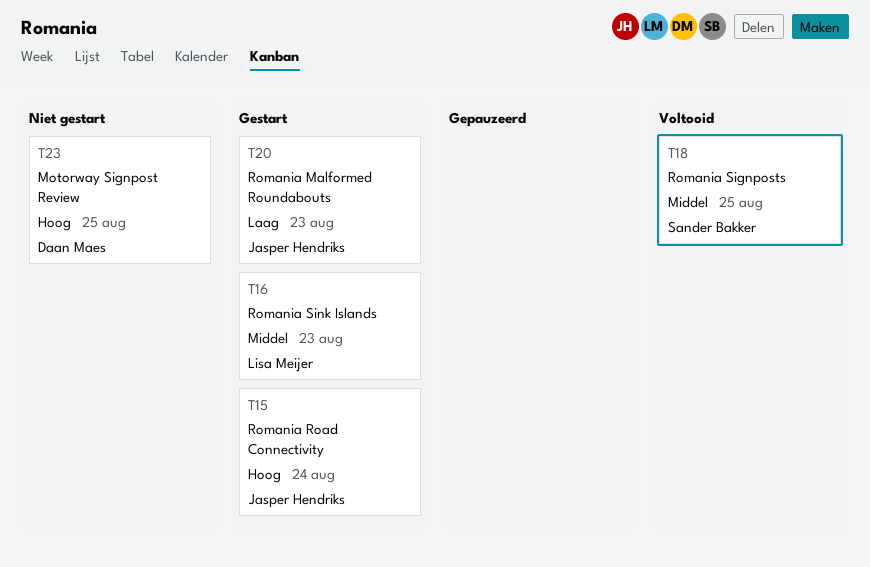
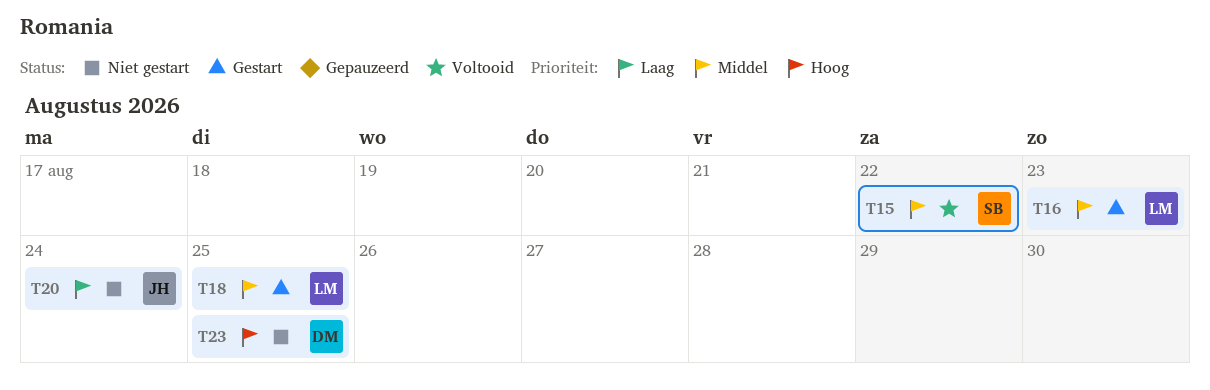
T15, status: Gestart -> Voltooid
T15, owner: Jasper Hendriks -> Sander Bakker
T15, priority: Hoog -> Middel
T15, due: Aug 24 -> Aug 22
T18, status: Voltooid -> Gestart
T18, owner: Sander Bakker -> Lisa Meijer
T20, status: Gestart -> Niet gestart
T20, due: Aug 23 -> Aug 24

